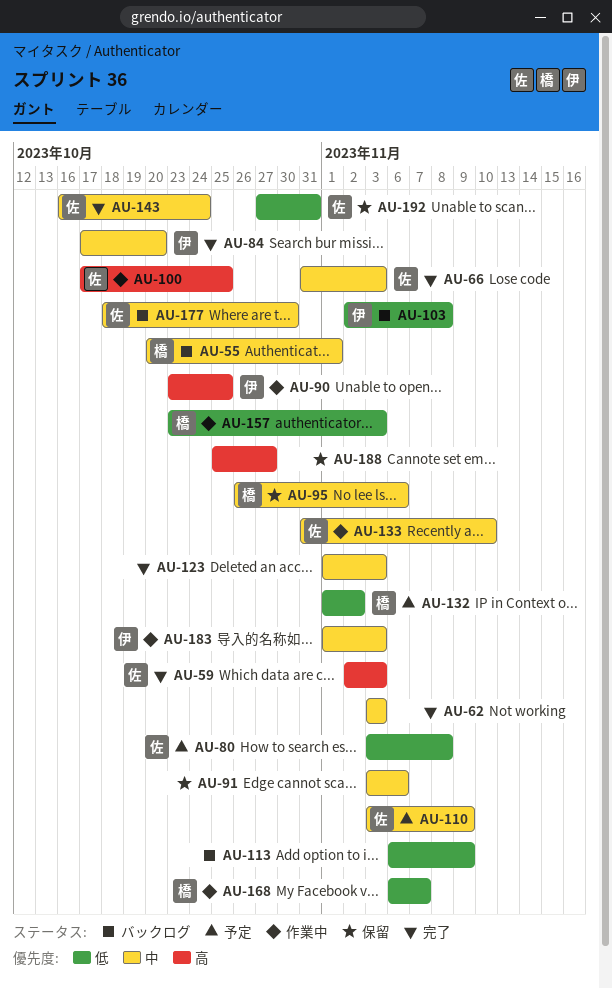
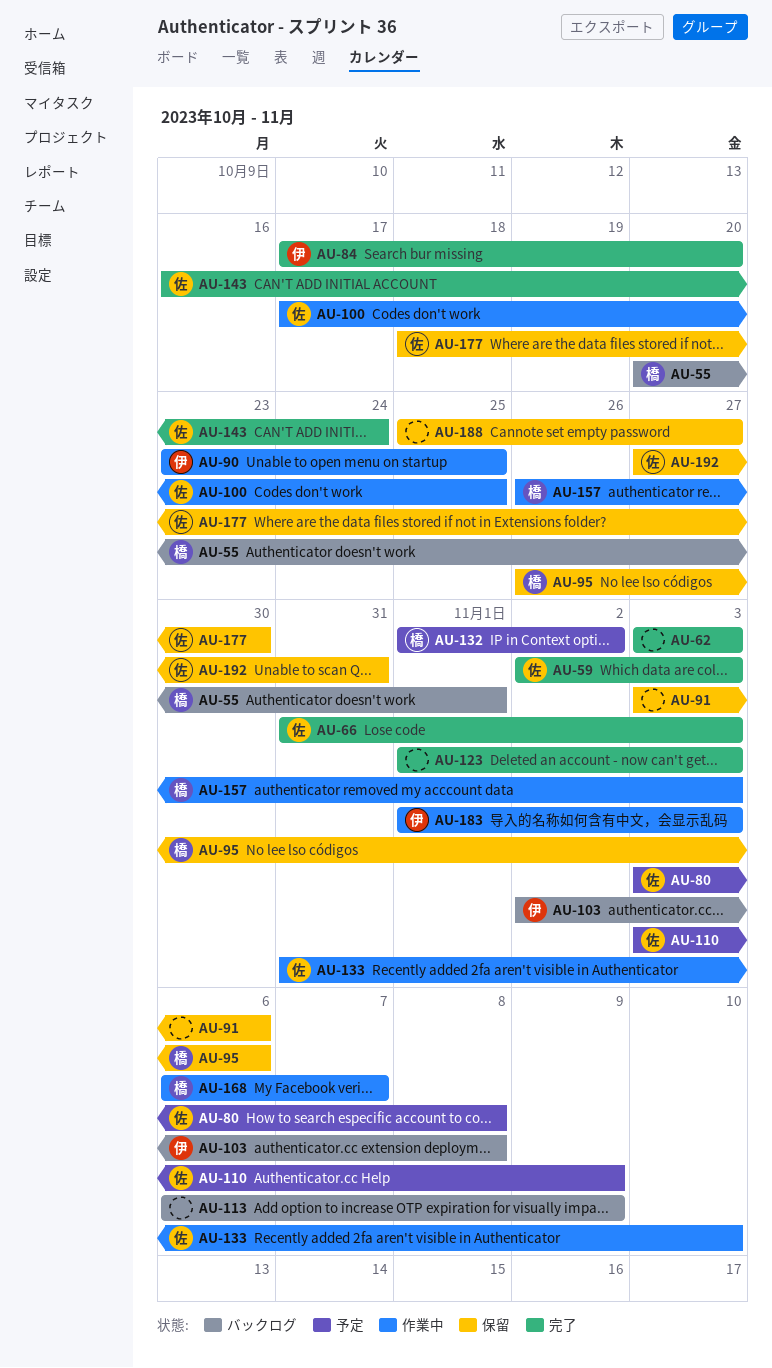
AU-157, start: Oct 23 -> Oct 26
AU-177, status: バックログ -> 保留

